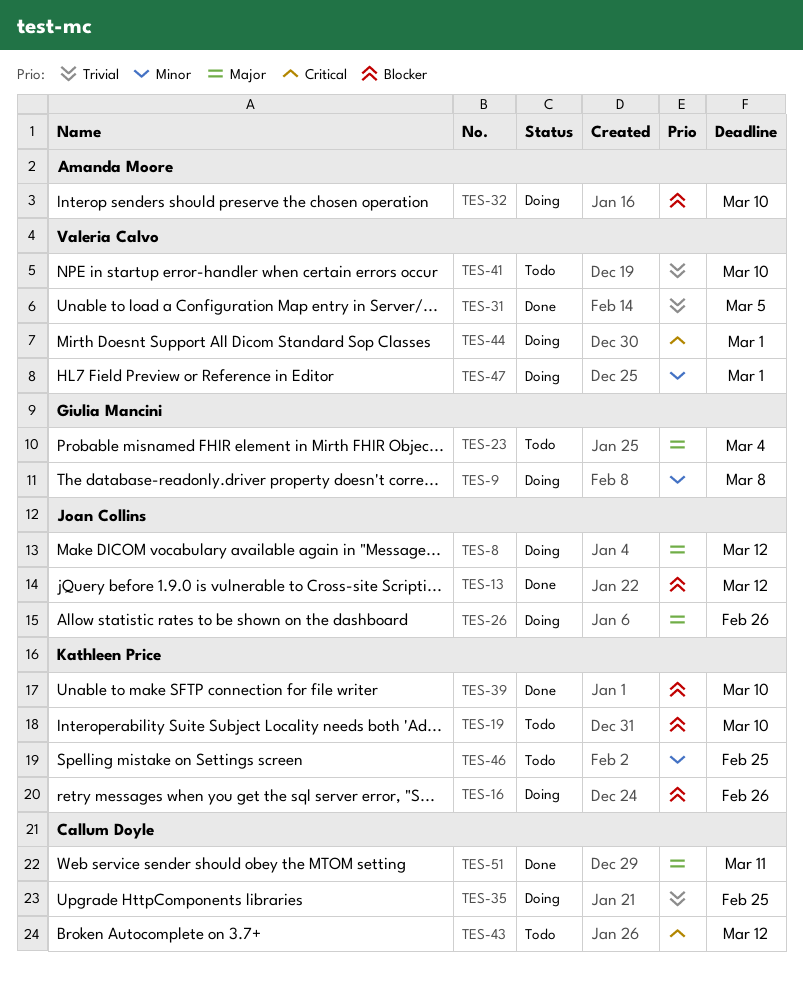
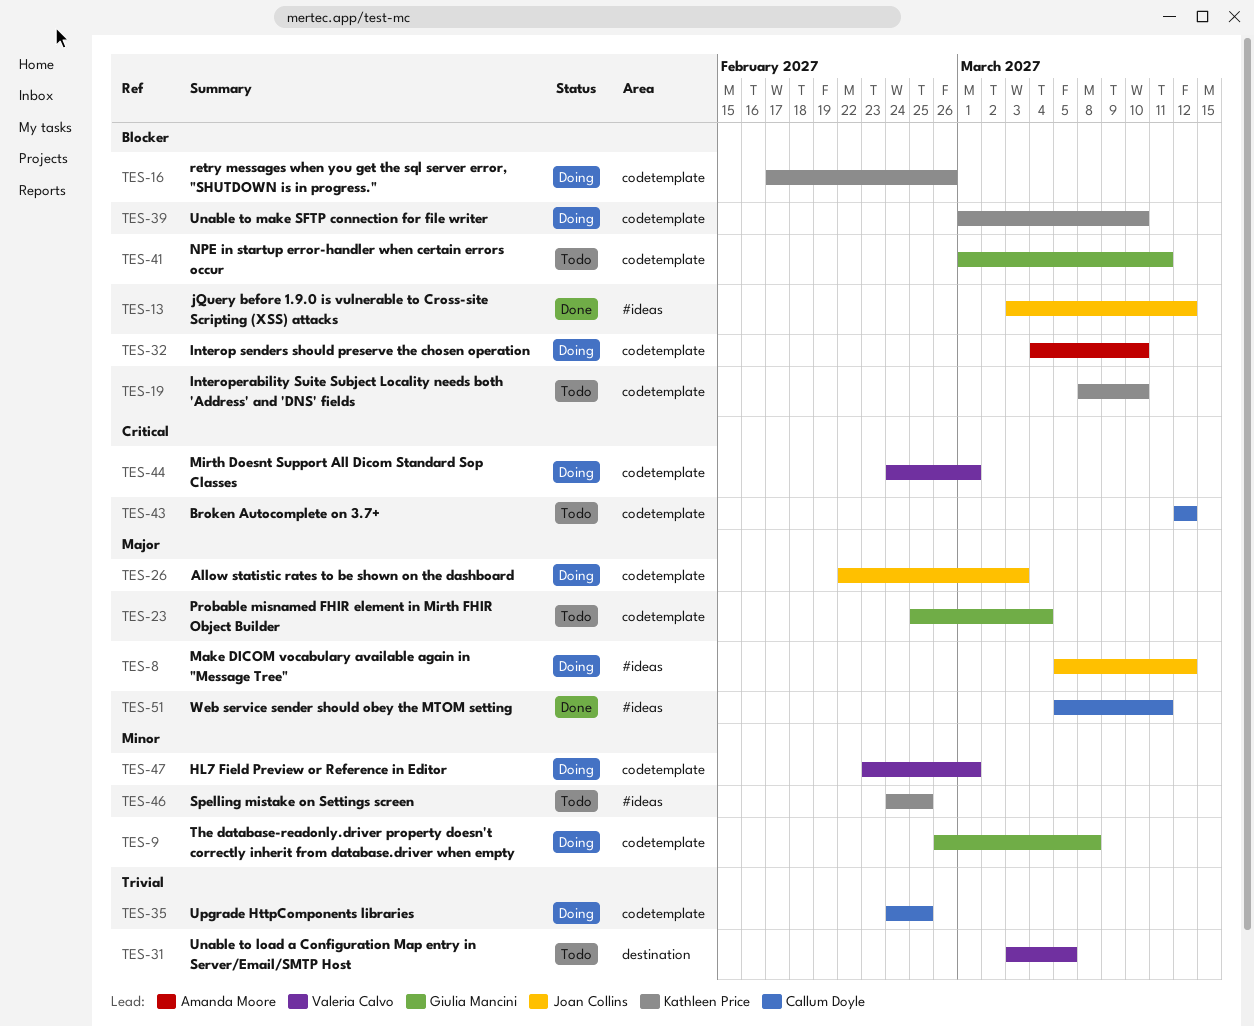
TES-26, due: Feb 26 -> Mar 3
TES-31, status: Done -> Todo
TES-39, status: Done -> Doing
TES-41, owner: Valeria Calvo -> Giulia Mancini
TES-41, priority: Trivial -> Blocker
TES-41, due: Mar 10 -> Mar 11

